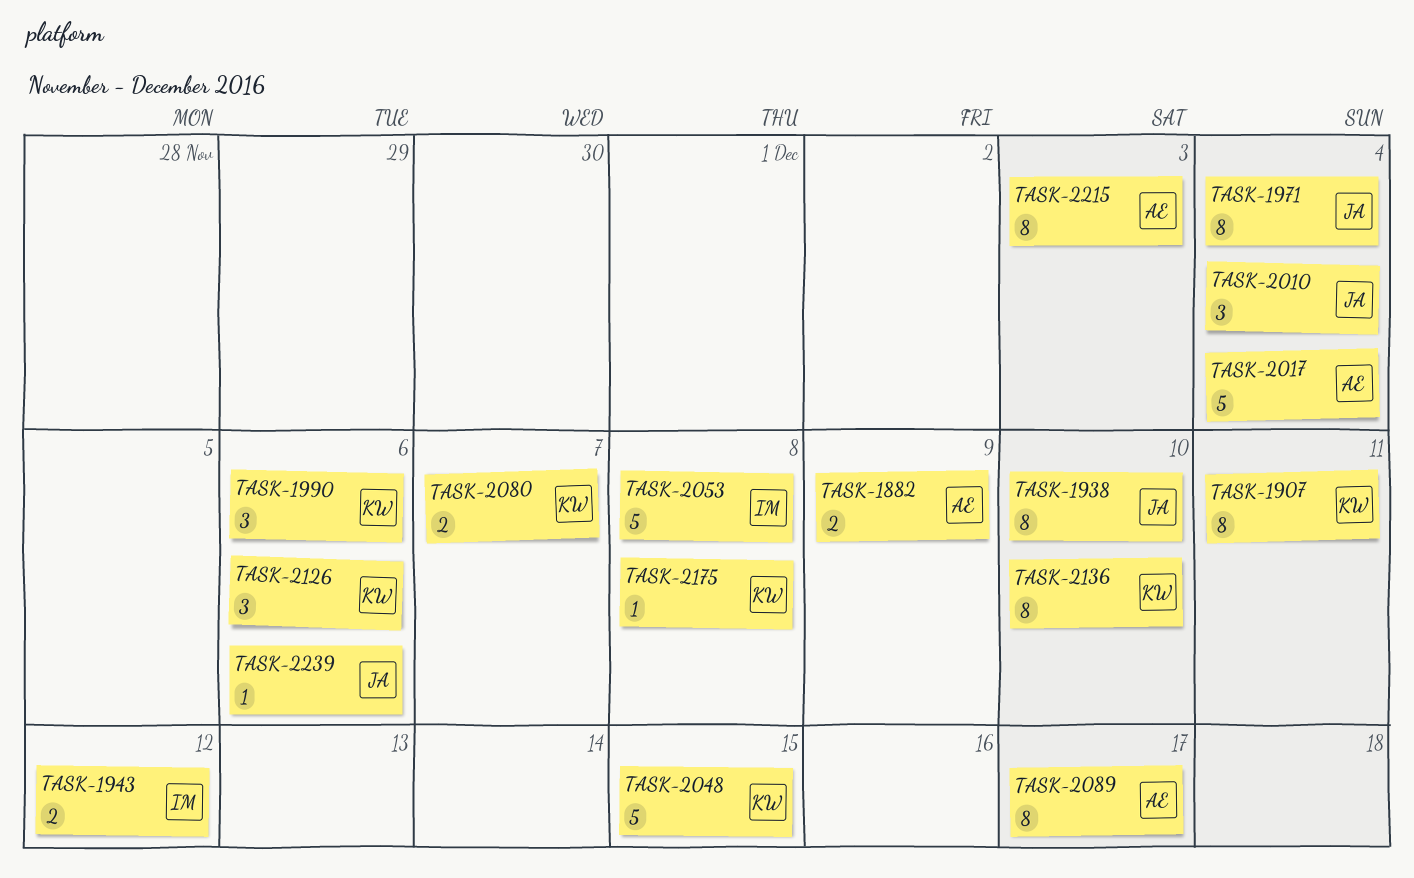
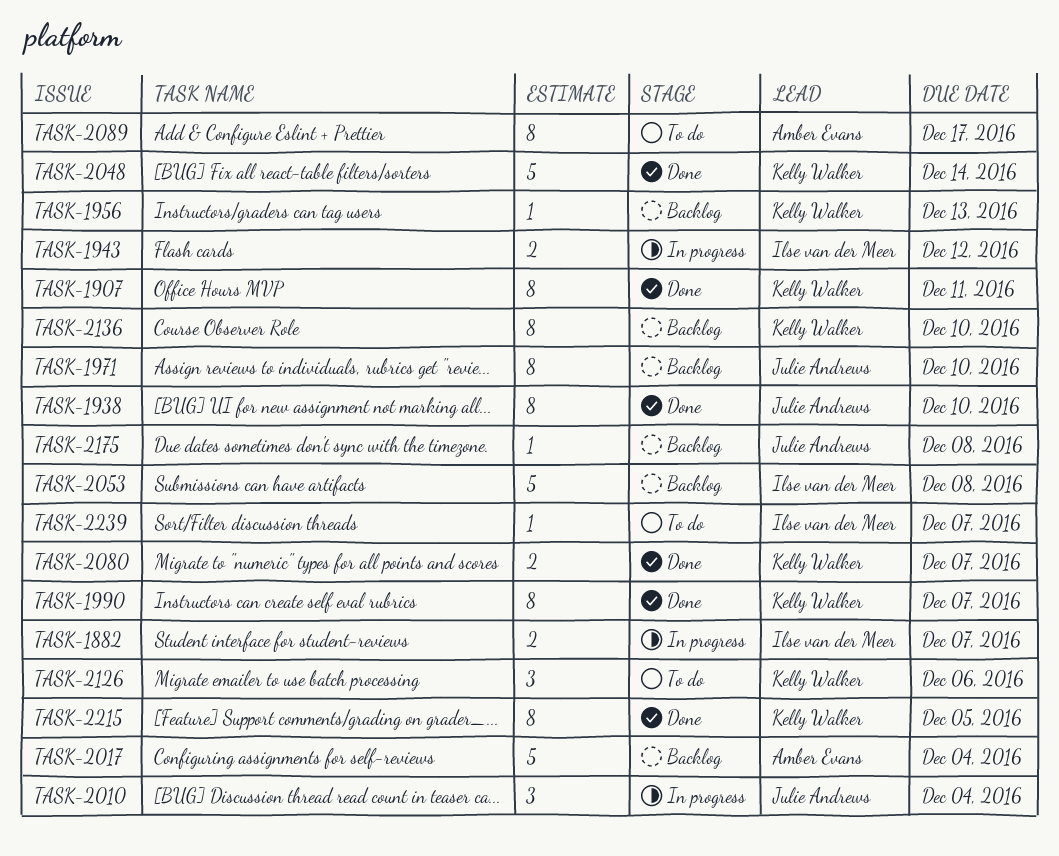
TASK-1882, owner: Amber Evans -> Ilse van der Meer
TASK-1882, due: Dec 9 -> Dec 7
TASK-1956: none -> present
TASK-1971, due: Dec 4 -> Dec 10
TASK-1990, estimate: 3 -> 8
TASK-1990, due: Dec 6 -> Dec 7
TASK-2048, due: Dec 15 -> Dec 14
TASK-2175, owner: Kelly Walker -> Julie Andrews
TASK-2215, owner: Amber Evans -> Kelly Walker
TASK-2215, due: Dec 3 -> Dec 5
TASK-2239, owner: Julie Andrews -> Ilse van der Meer
TASK-2239, due: Dec 6 -> Dec 7

